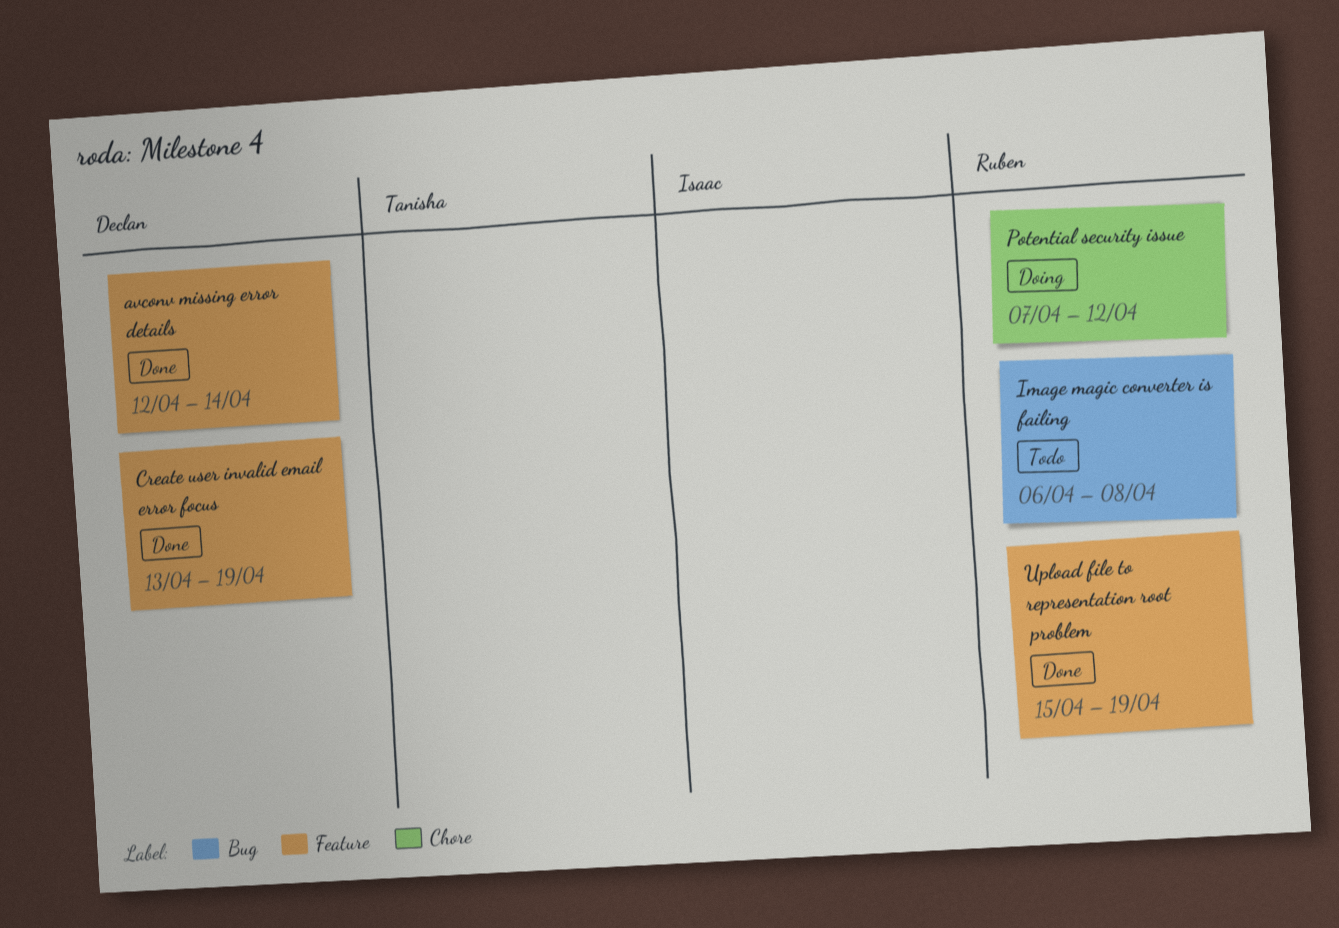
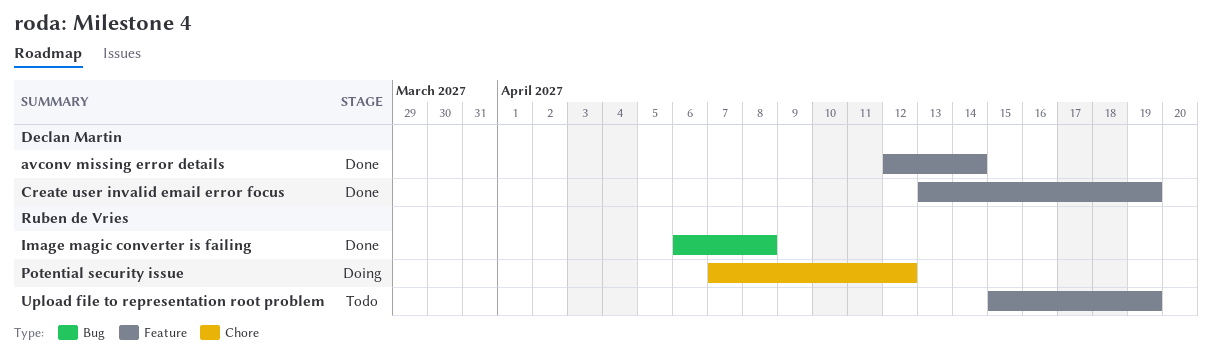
Image magic converter is failing, status: Todo -> Done
Upload file to representation root problem, status: Done -> Todo

